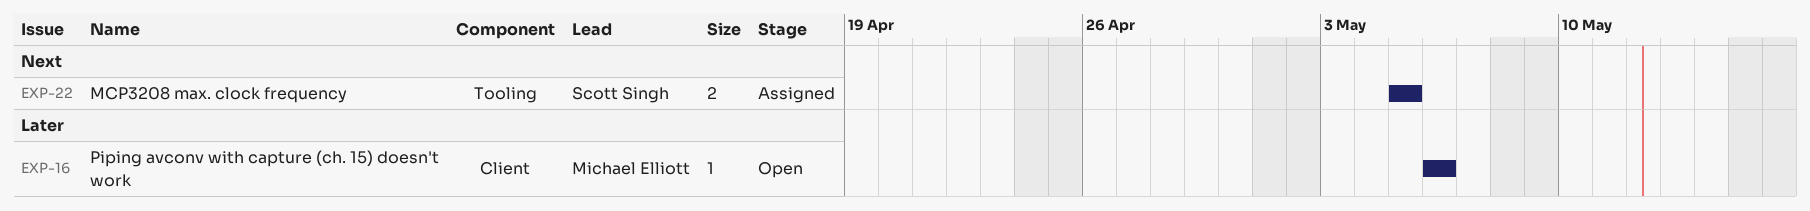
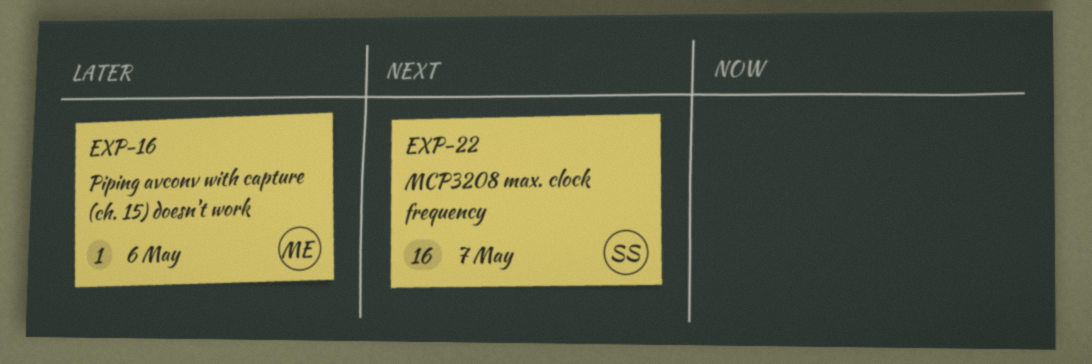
EXP-22, estimate: 2 -> 16
EXP-22, due: May 5 -> May 7

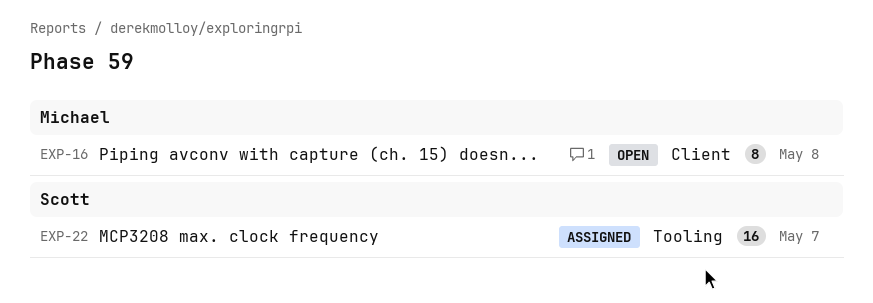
EXP-16, estimate: 1 -> 8
EXP-16, due: May 6 -> May 8

